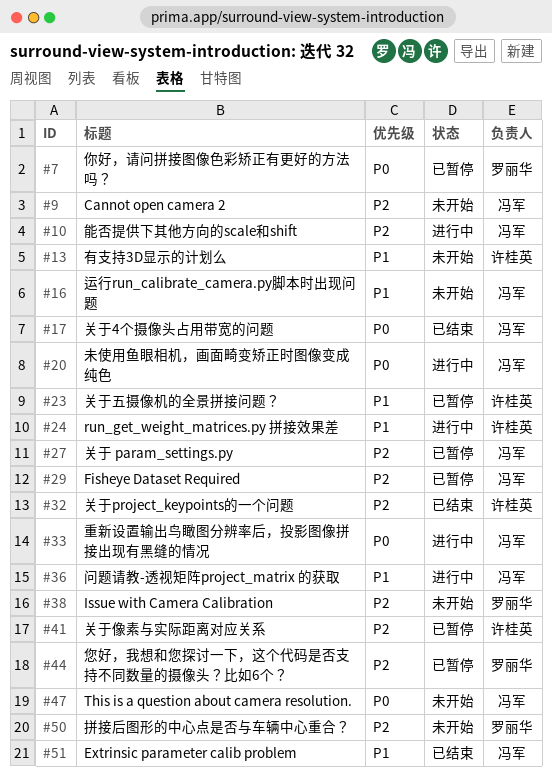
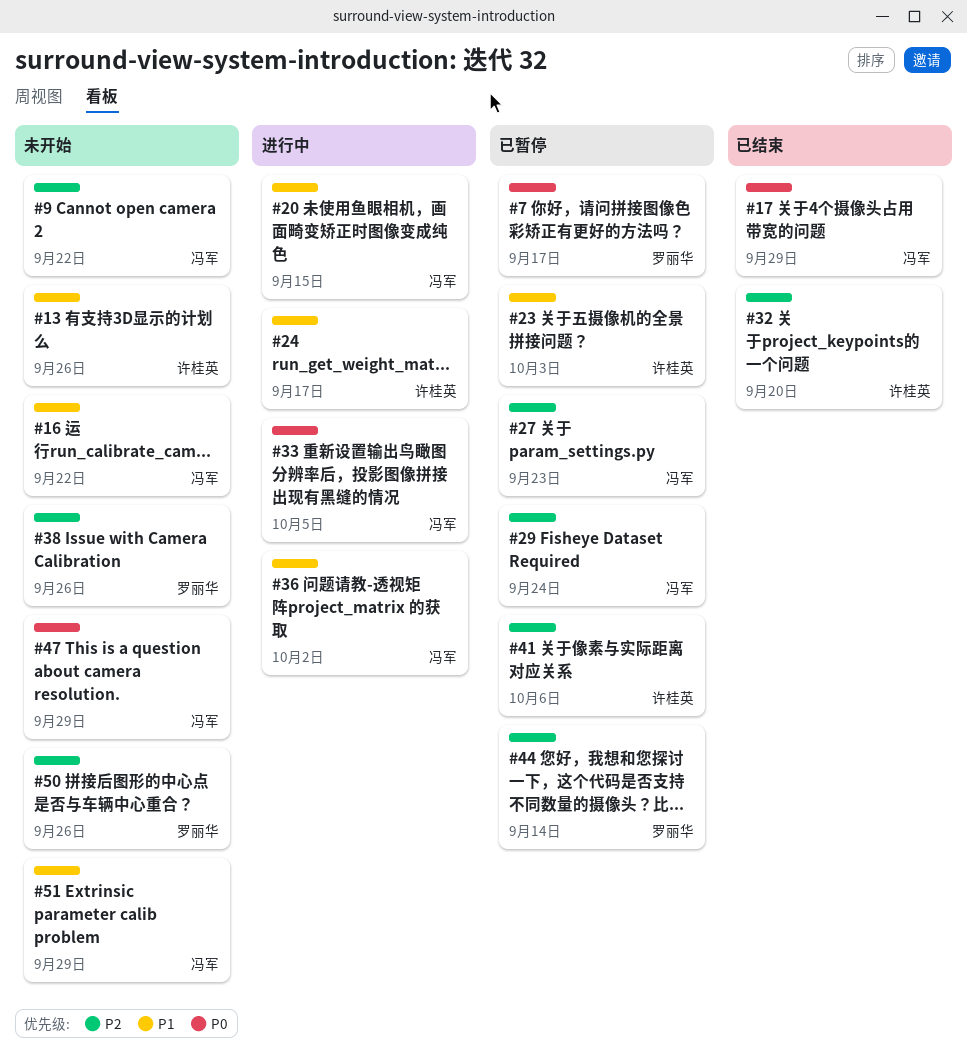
#10: present -> none
#20, priority: P0 -> P1
#51, status: 已结束 -> 未开始

